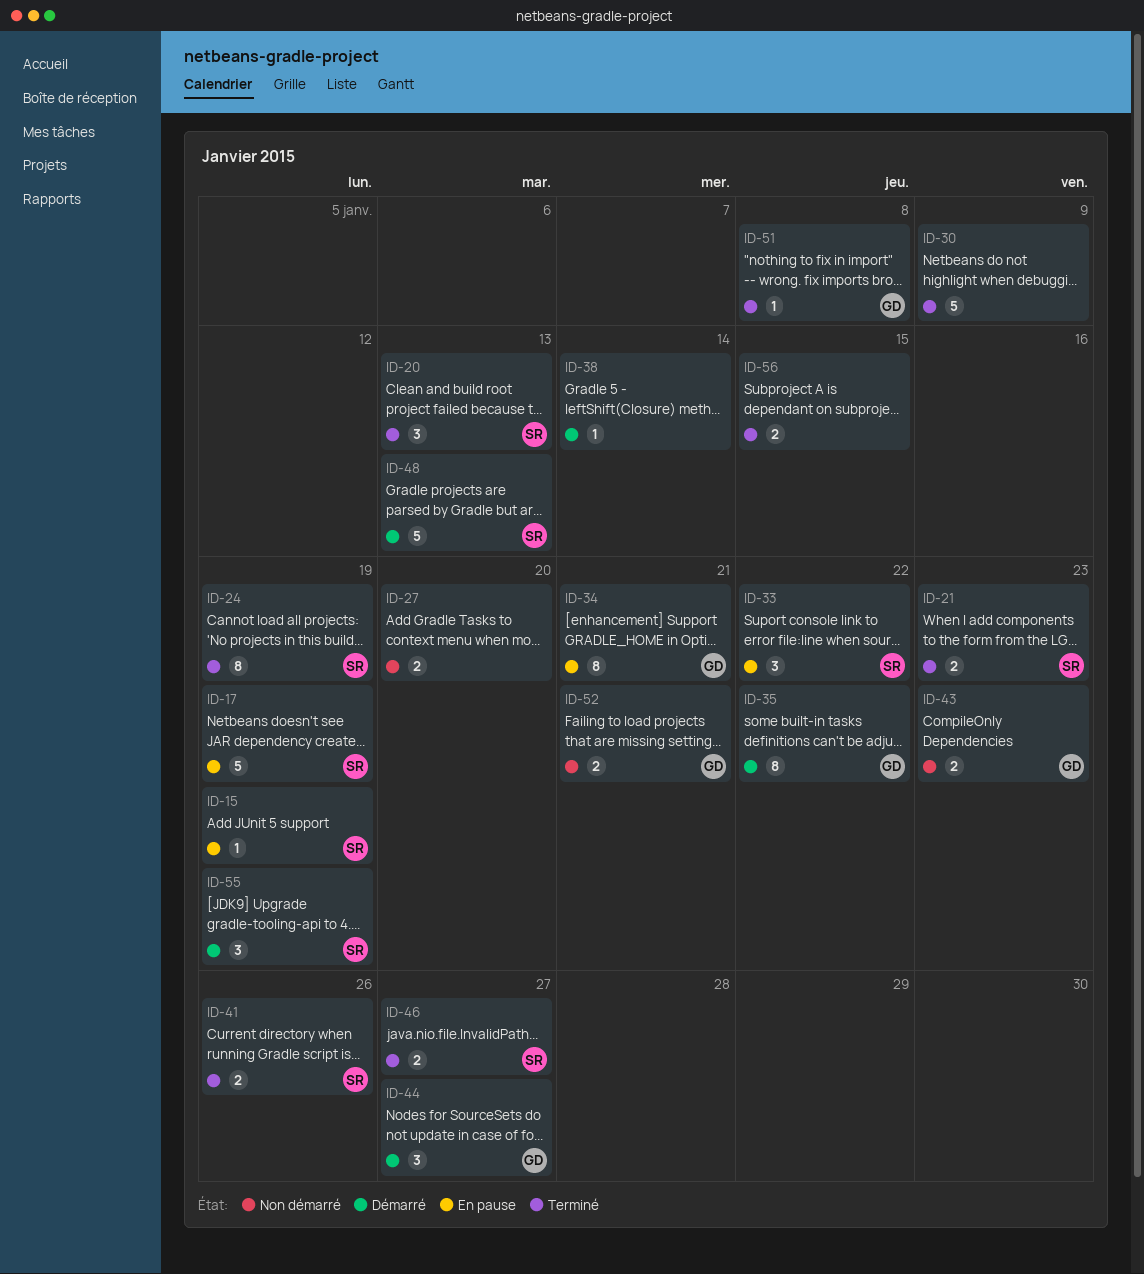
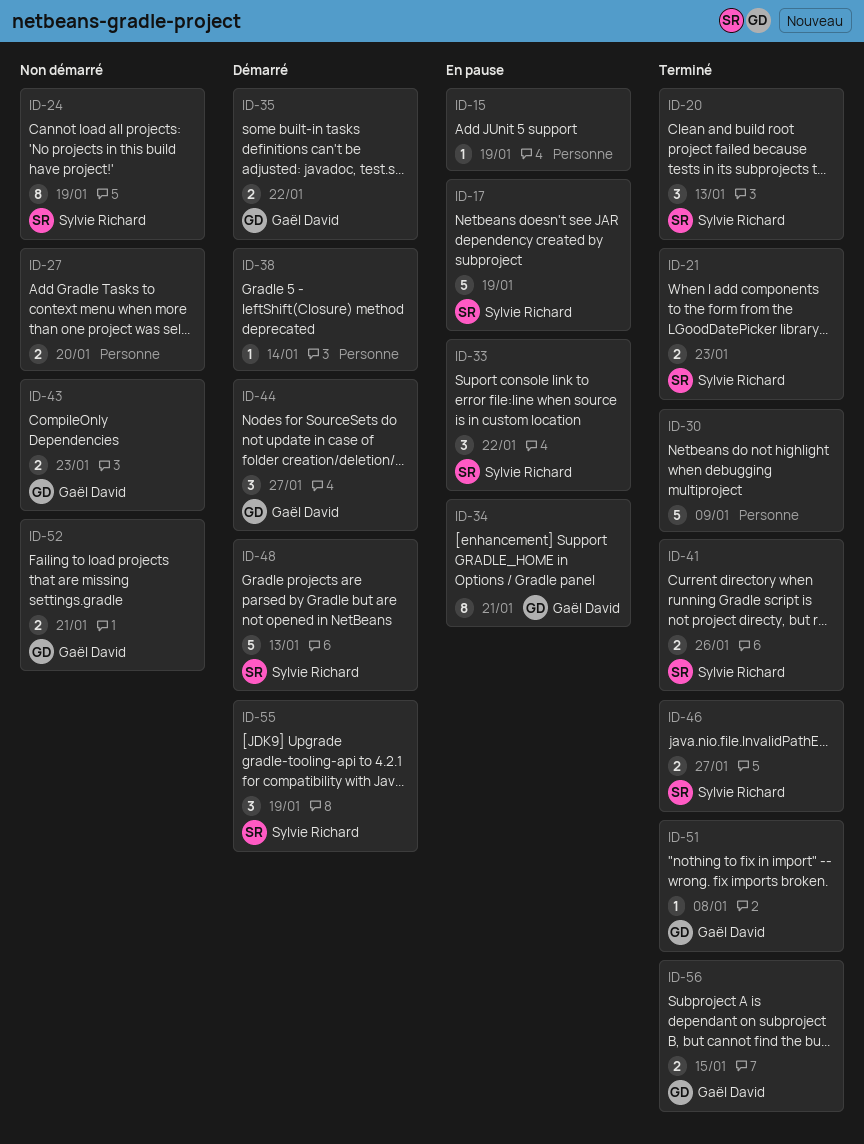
ID-15, owner: Sylvie Richard -> none
ID-24, status: Terminé -> Non démarré
ID-35, estimate: 8 -> 2
ID-56, owner: none -> Gaël David

